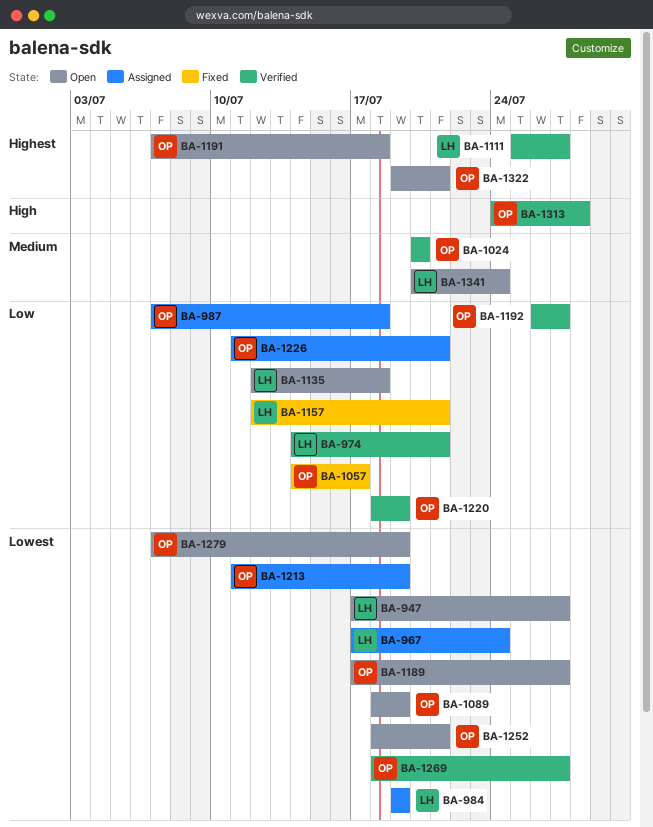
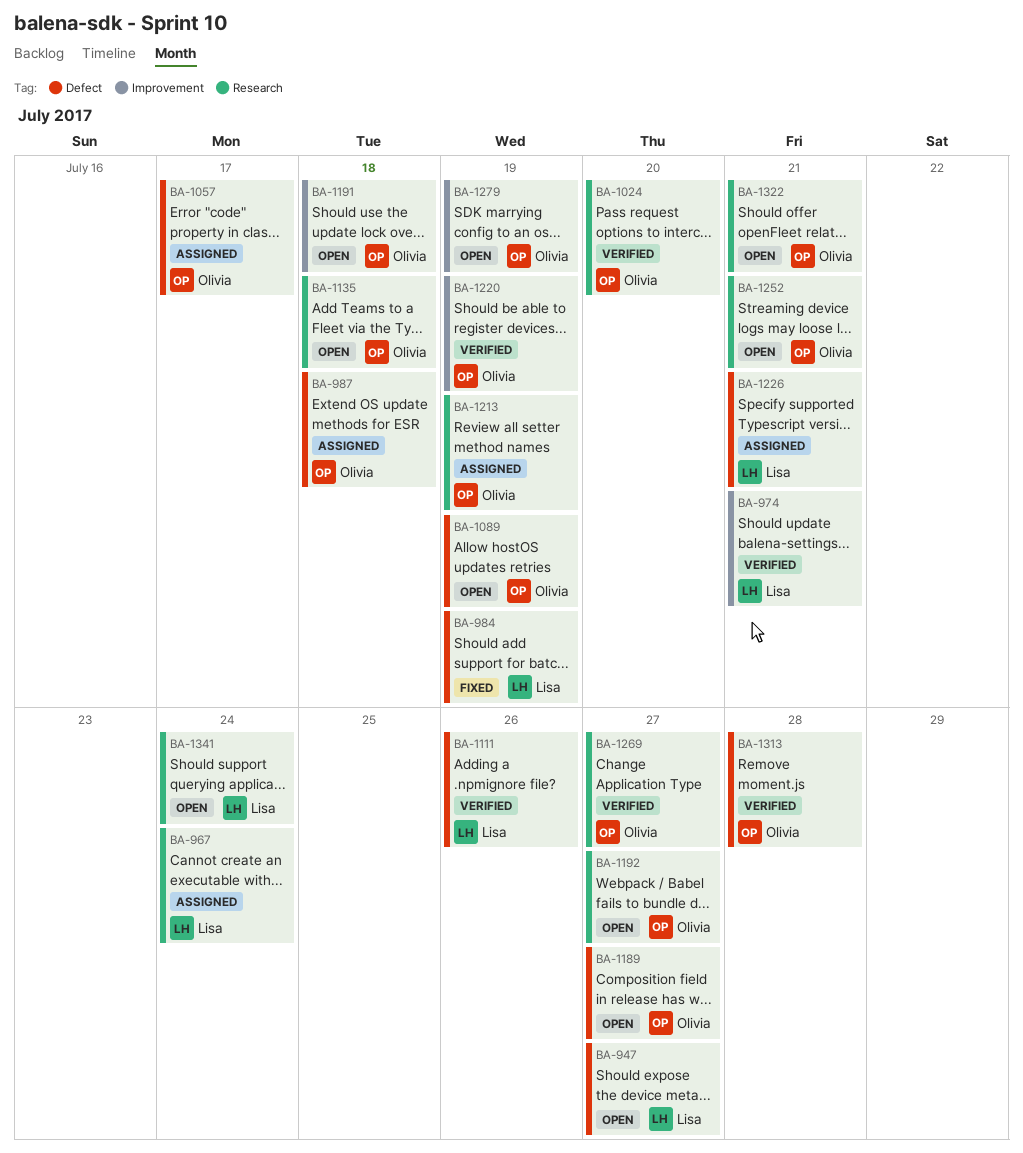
BA-984, status: Assigned -> Fixed
BA-1057, status: Fixed -> Assigned
BA-1111, due: Jul 27 -> Jul 26
BA-1135, owner: Lisa -> Olivia
BA-1157: present -> none
BA-1192, status: Verified -> Open
BA-1226, owner: Olivia -> Lisa

